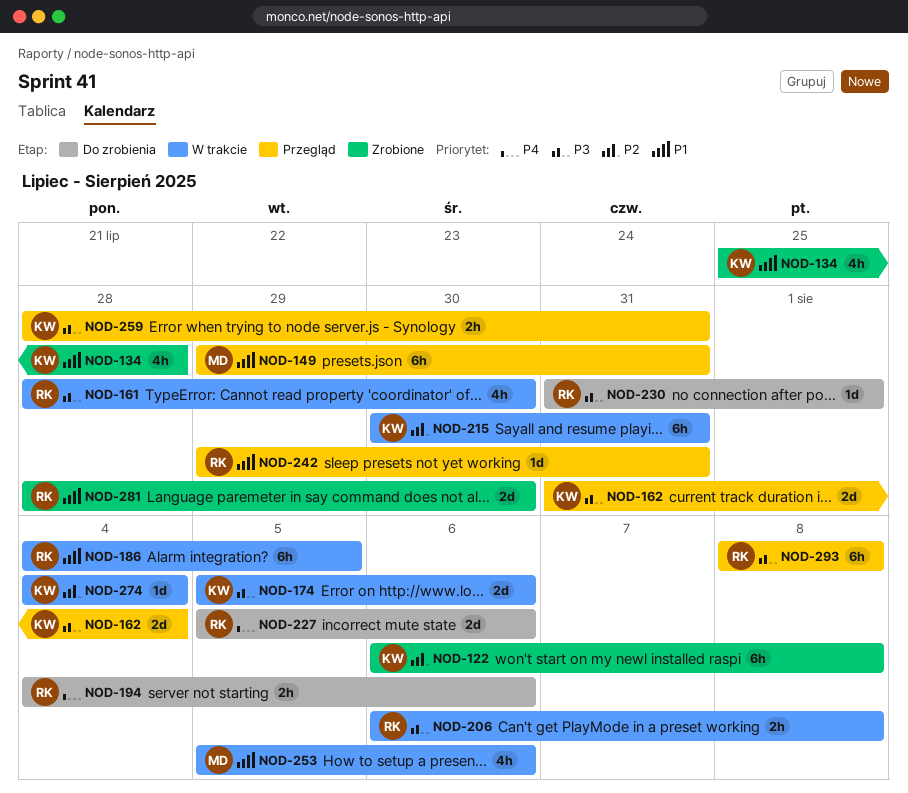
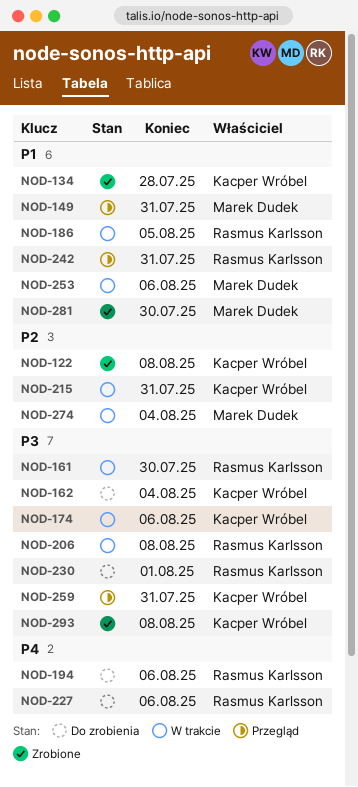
NOD-162, status: Przegląd -> Do zrobienia
NOD-274, owner: Kacper Wróbel -> Marek Dudek
NOD-281, owner: Rasmus Karlsson -> Marek Dudek
NOD-293, status: Przegląd -> Zrobione
NOD-293, owner: Rasmus Karlsson -> Kacper Wróbel

